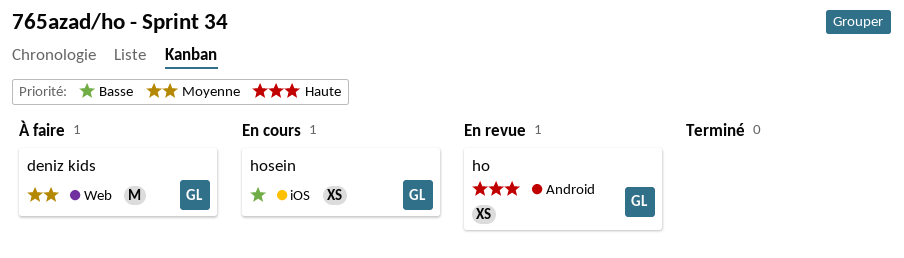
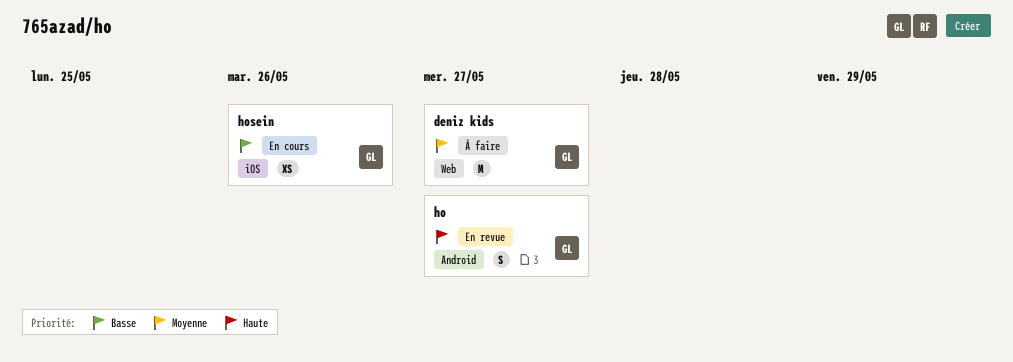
ho, estimate: XS -> S

